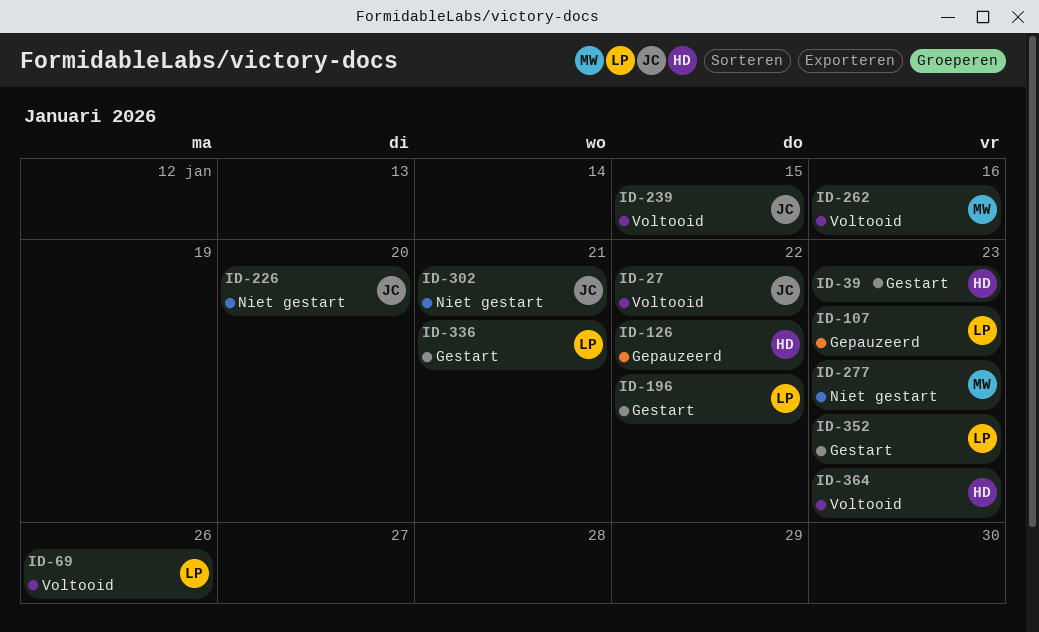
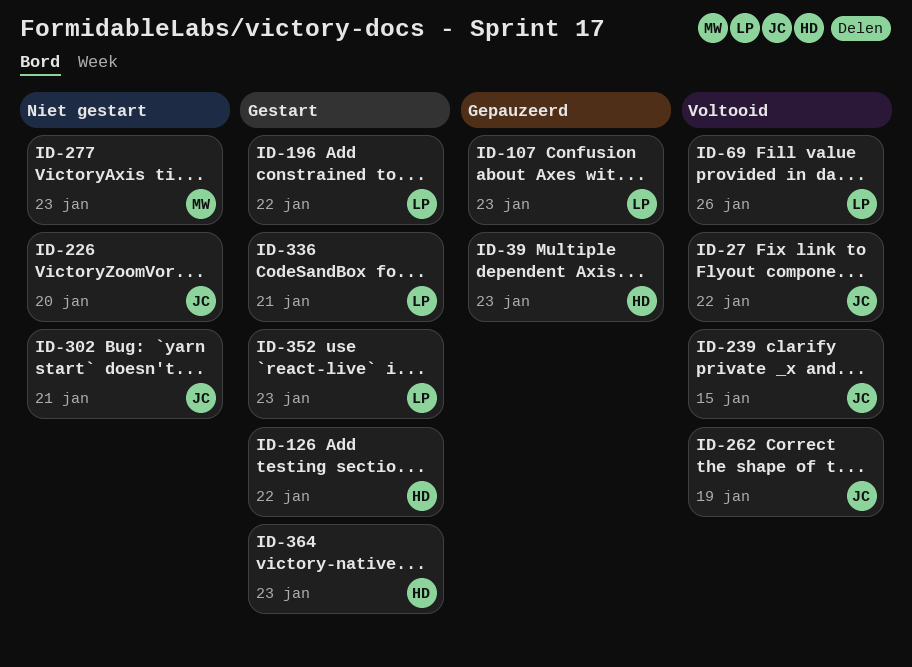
ID-39, status: Gestart -> Gepauzeerd
ID-126, status: Gepauzeerd -> Gestart
ID-262, owner: MW -> JC
ID-262, due: Jan 16 -> Jan 19
ID-364, status: Voltooid -> Gestart

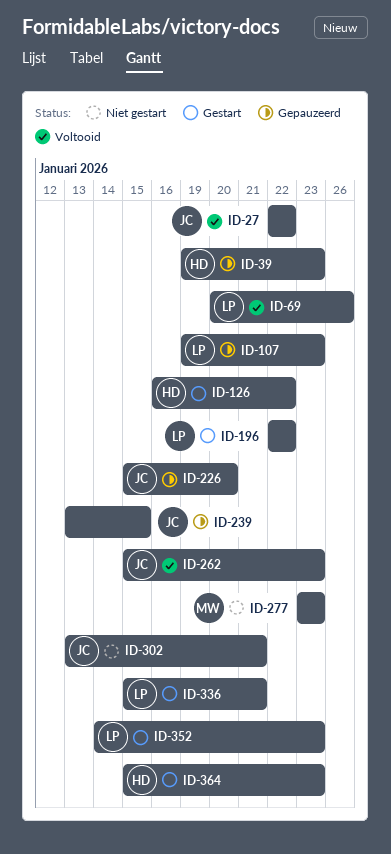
ID-226, status: Niet gestart -> Gepauzeerd
ID-239, status: Voltooid -> Gepauzeerd
ID-262, due: Jan 19 -> Jan 23

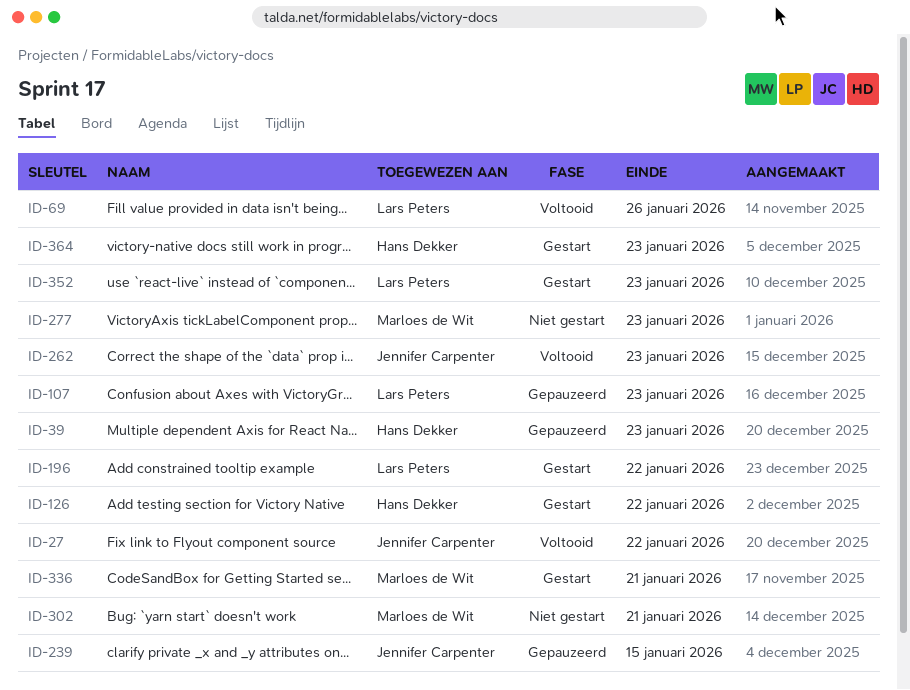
ID-226: present -> none
ID-302, owner: Jennifer Carpenter -> Marloes de Wit
ID-336, owner: Lars Peters -> Marloes de Wit

